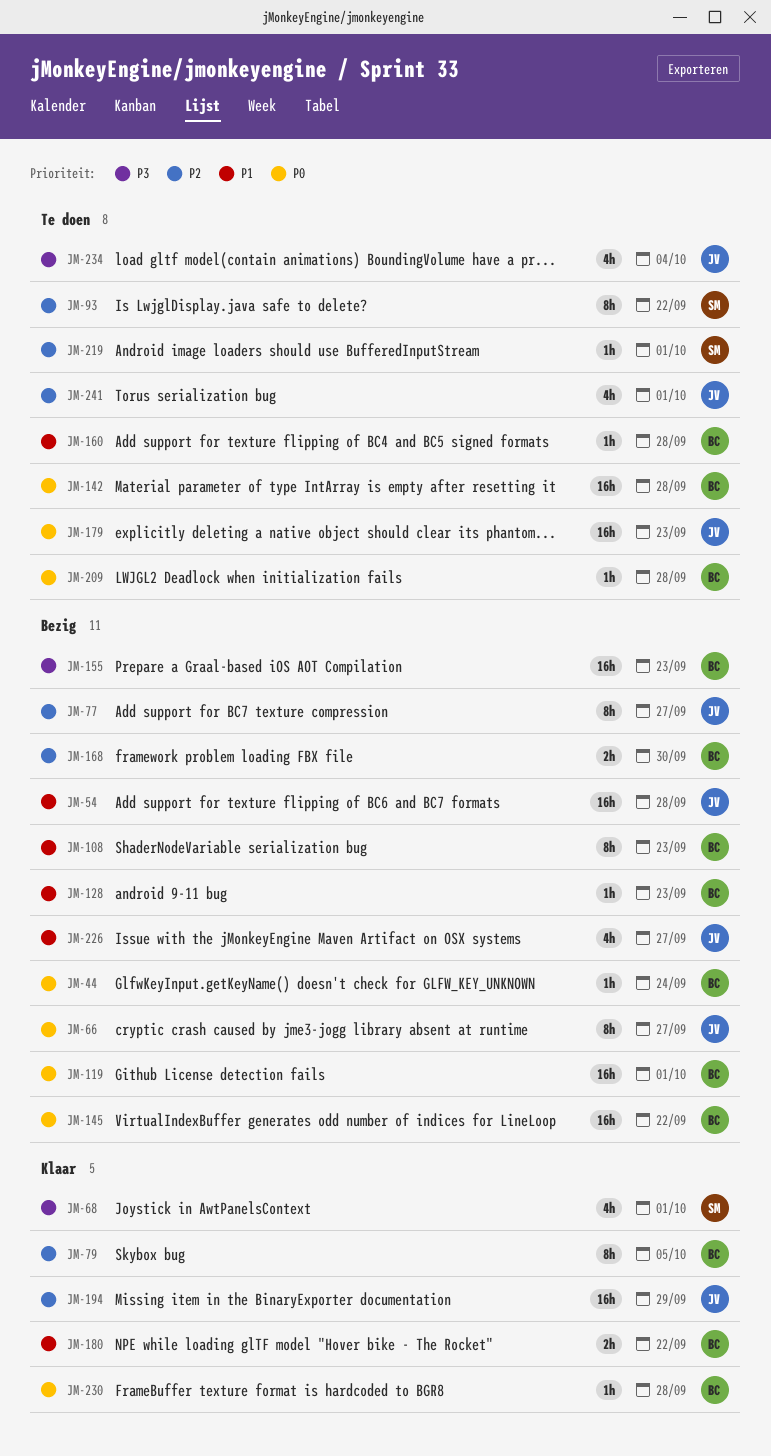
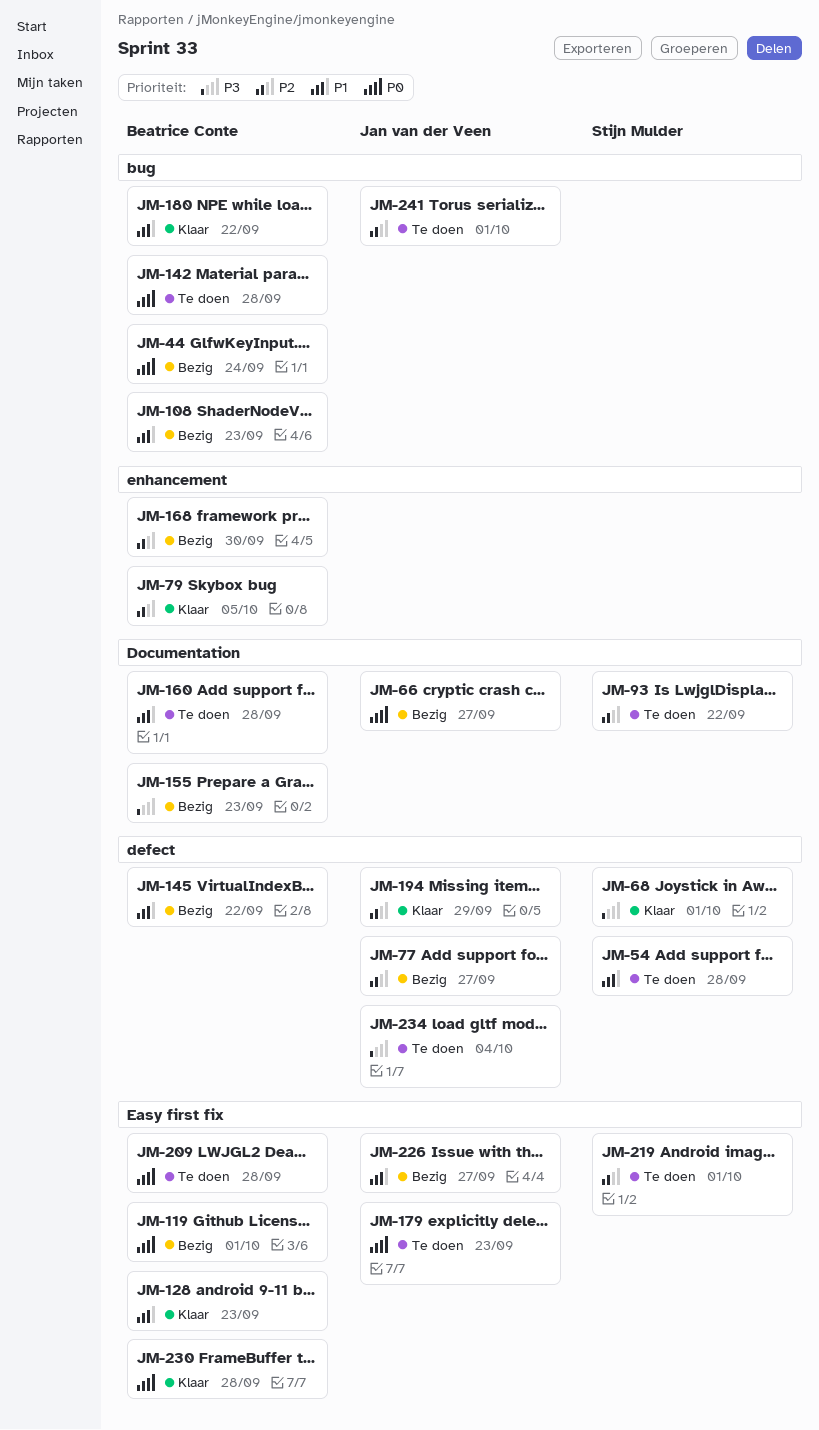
JM-54, status: Bezig -> Te doen
JM-54, owner: Jan van der Veen -> Stijn Mulder
JM-128, status: Bezig -> Klaar
JM-145, priority: P0 -> P1

